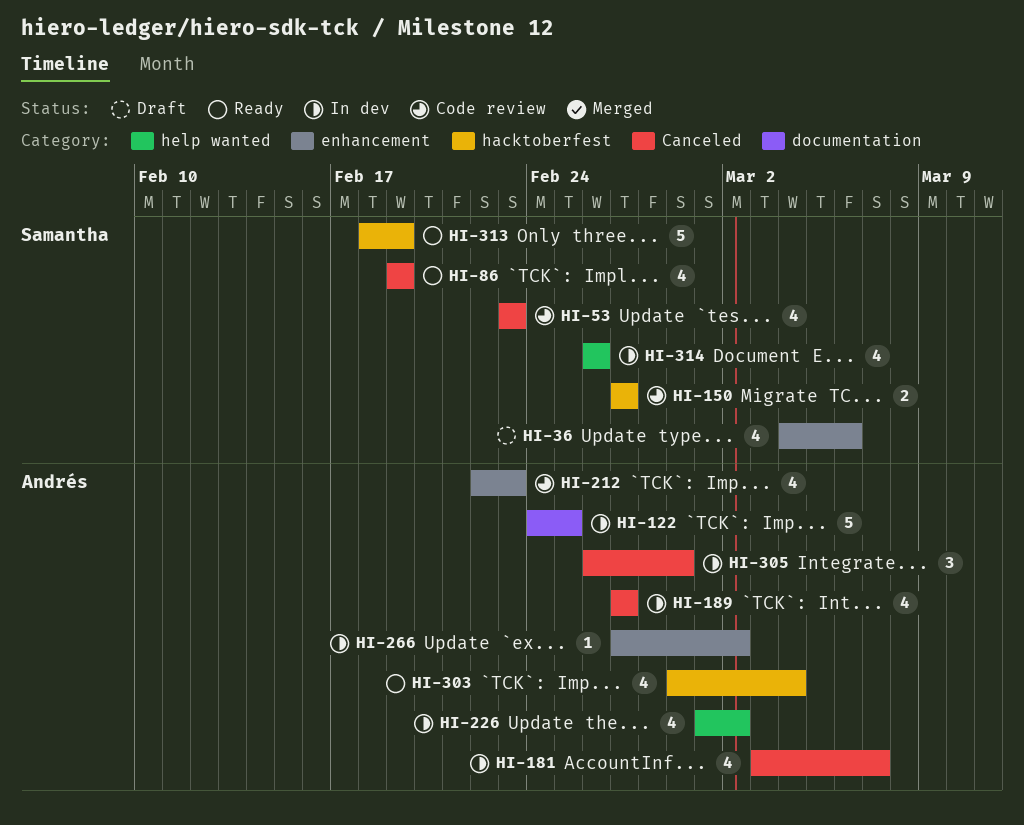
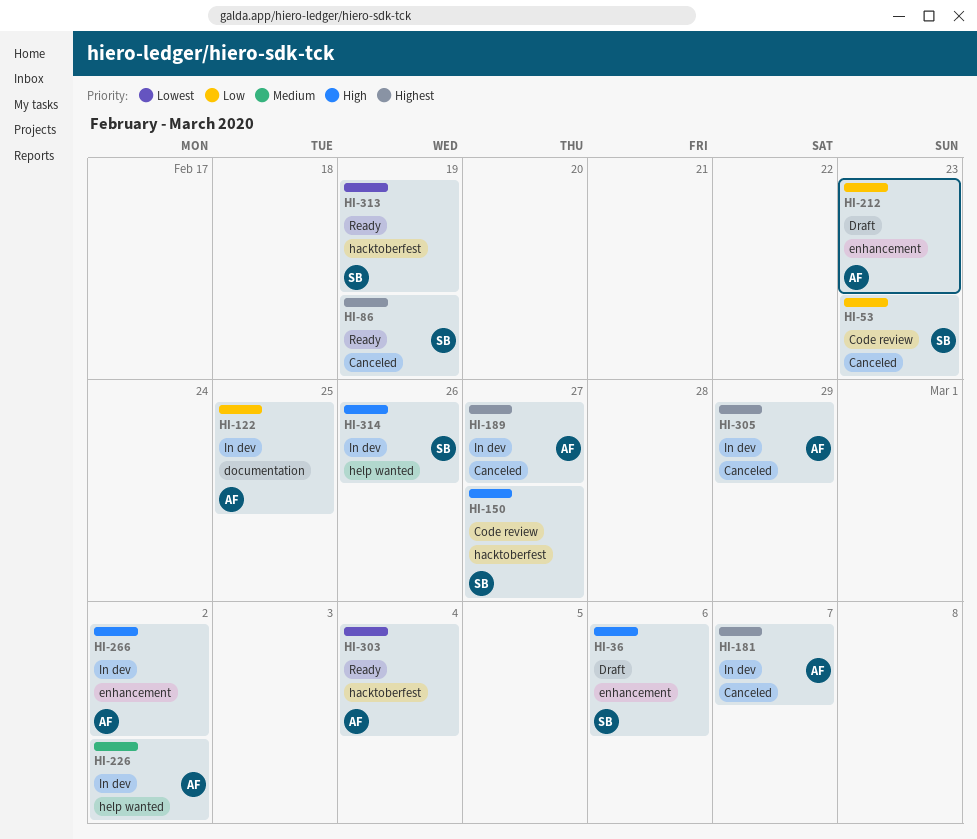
HI-212, status: Code review -> Draft

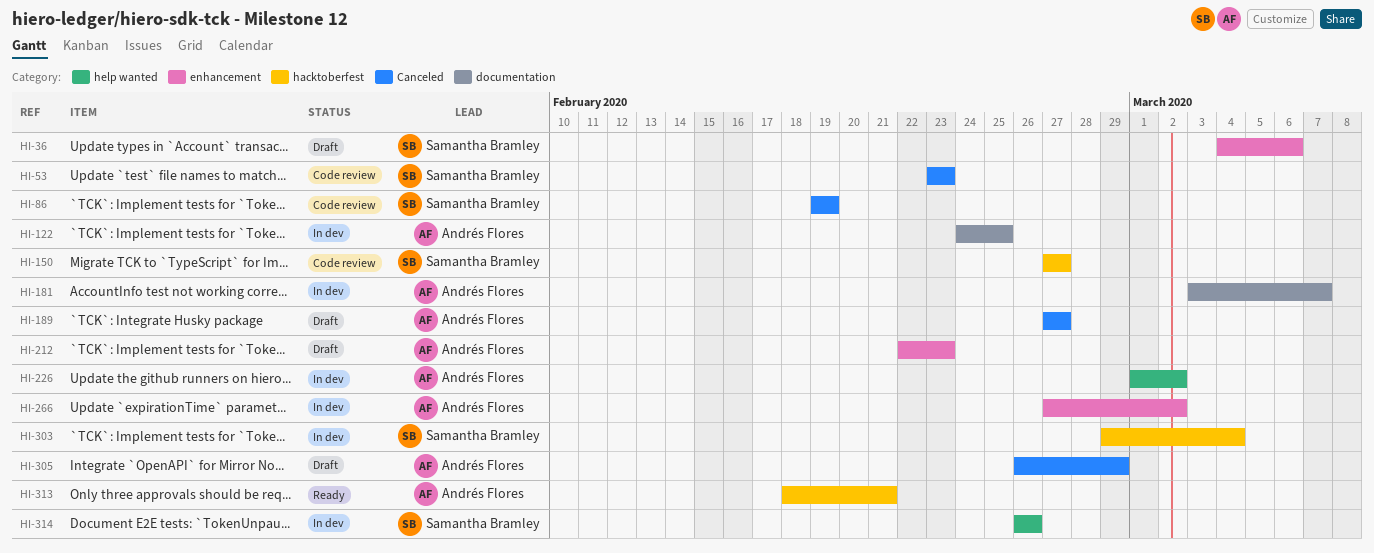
HI-86, status: Ready -> Code review
HI-181, label: Canceled -> documentation
HI-189, status: In dev -> Draft
HI-303, status: Ready -> In dev
HI-303, owner: Andrés Flores -> Samantha Bramley
HI-305, status: In dev -> Draft
HI-313, owner: Samantha Bramley -> Andrés Flores
HI-313, due: Feb 19 -> Feb 21

